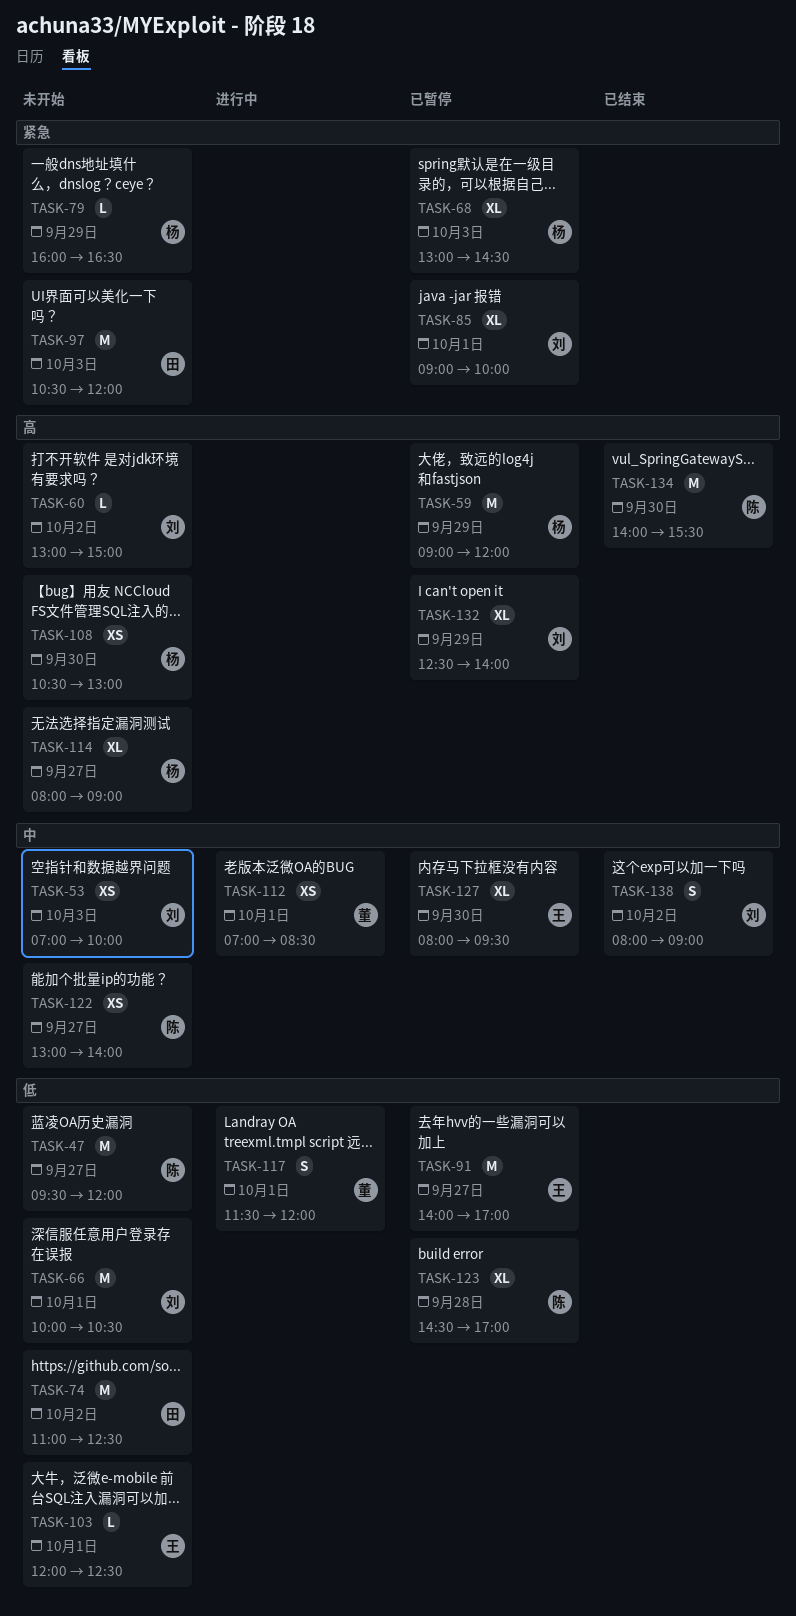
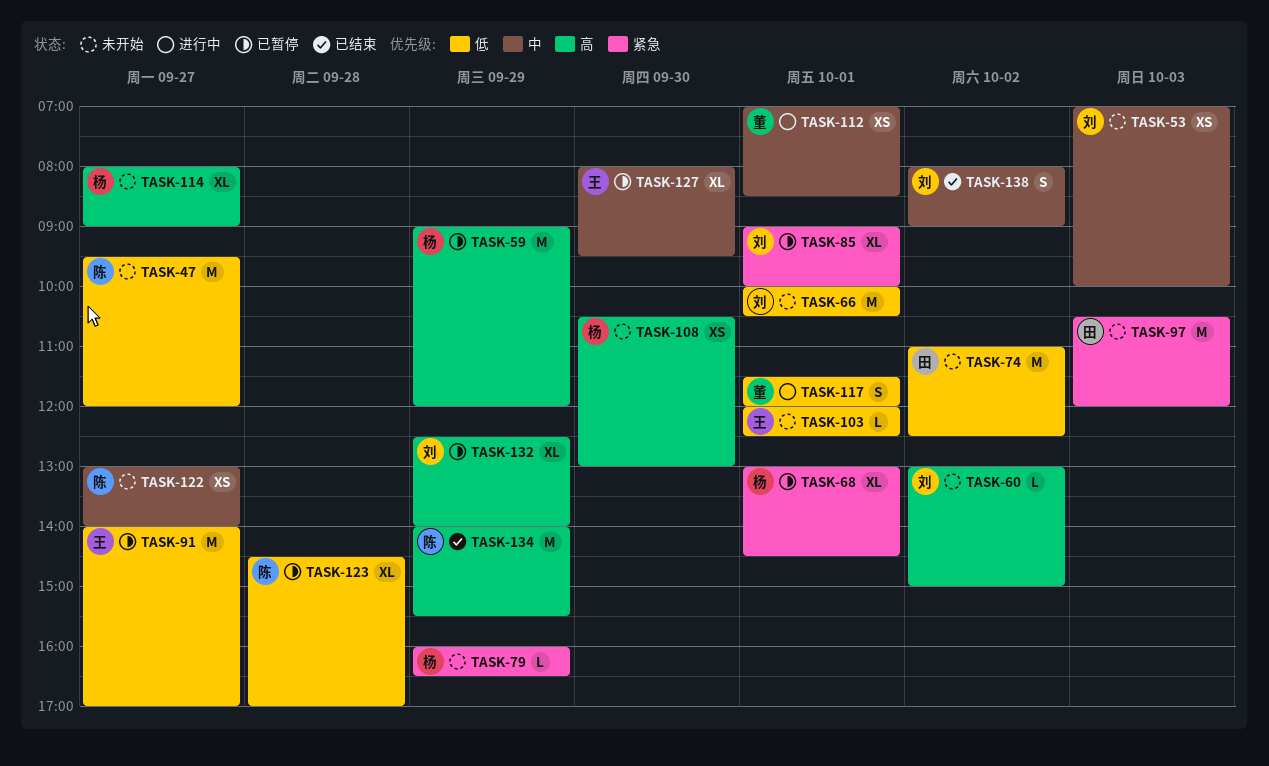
TASK-68, day: Oct 3 -> Oct 1
TASK-134, day: Sep 30 -> Sep 29

